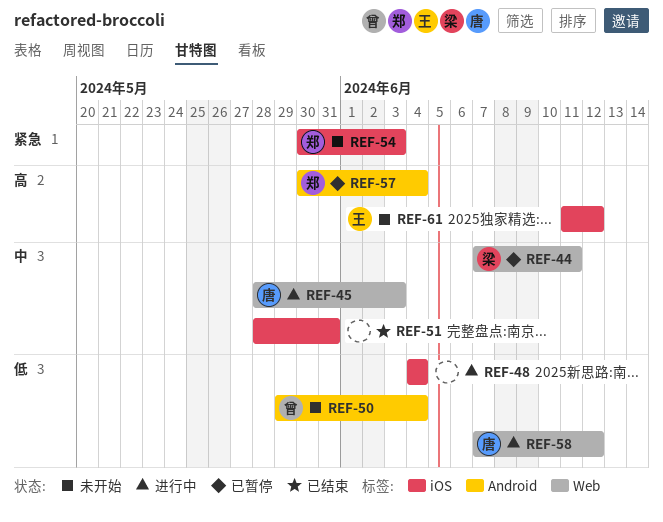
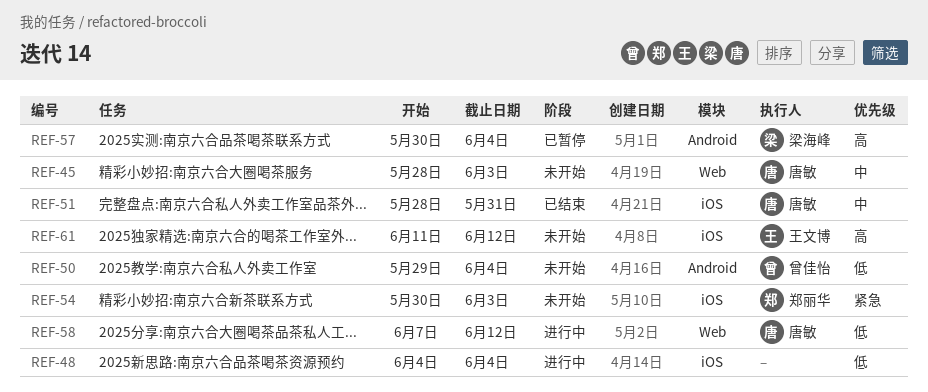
REF-44: present -> none
REF-45, status: 进行中 -> 未开始
REF-51, owner: none -> 唐敏
REF-57, owner: 郑丽华 -> 梁海峰

